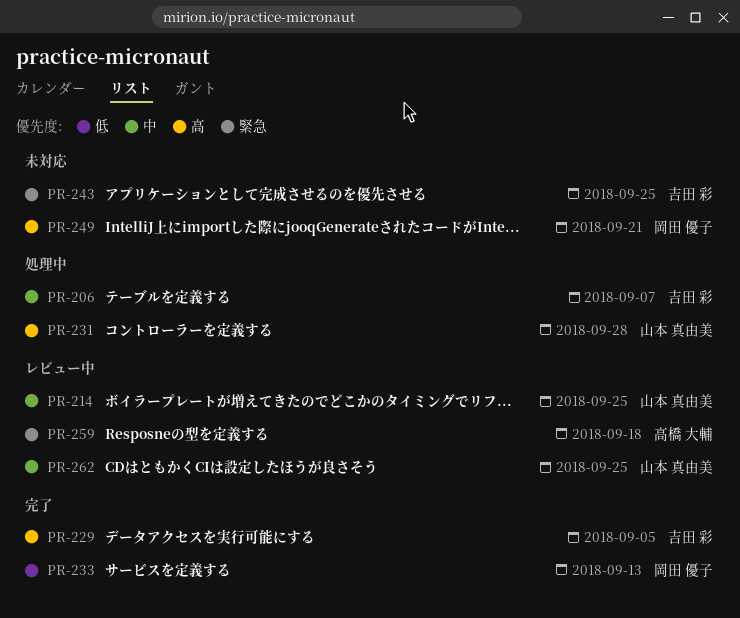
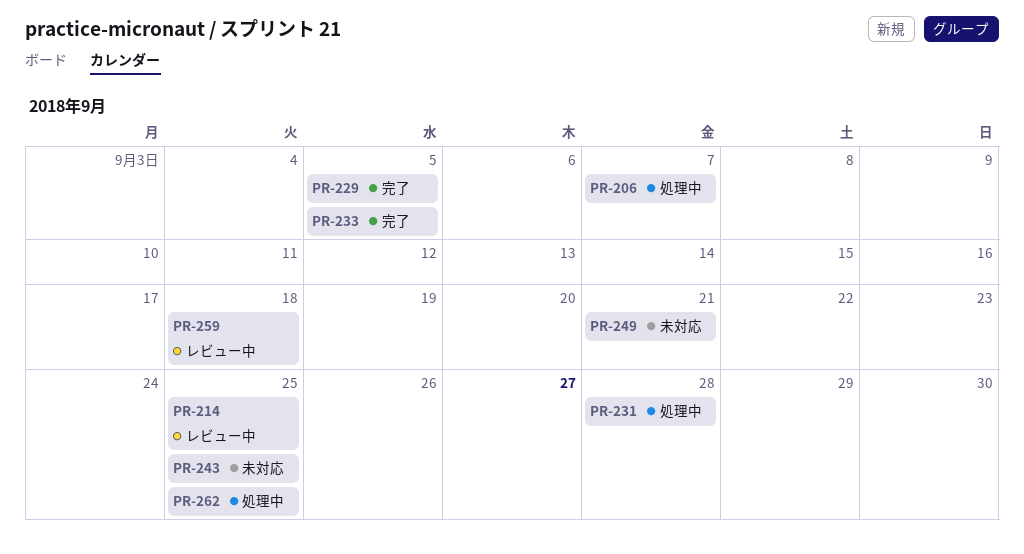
PR-233, due: Sep 13 -> Sep 5
PR-262, status: レビュー中 -> 処理中

